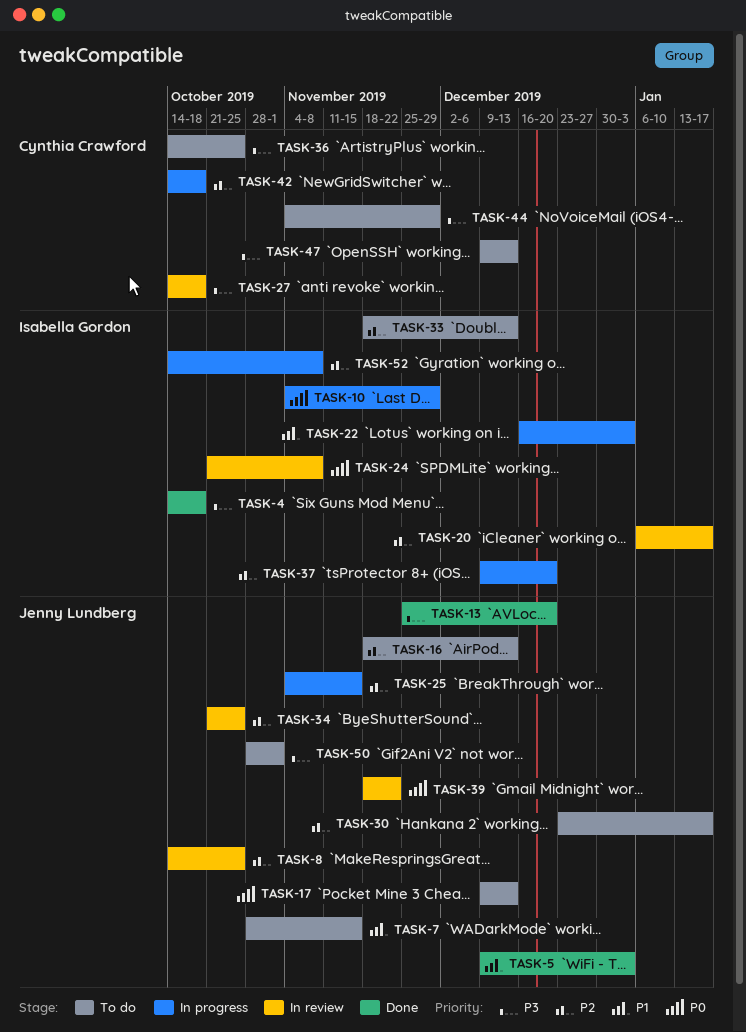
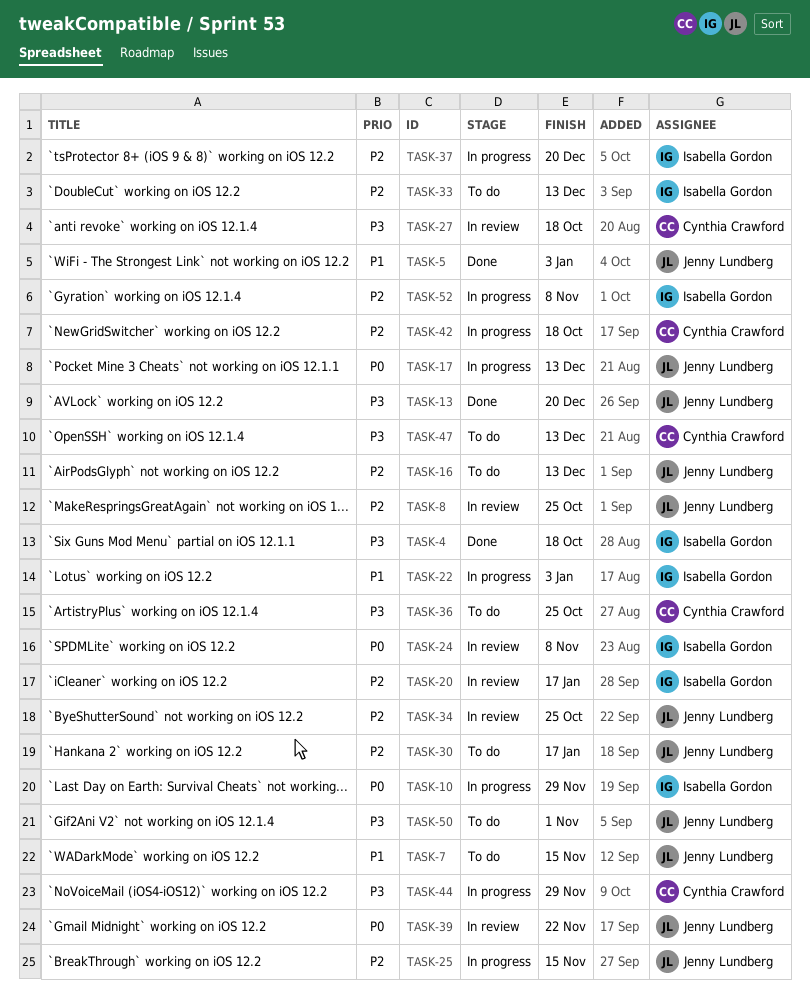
TASK-17, status: To do -> In progress
TASK-44, status: To do -> In progress

